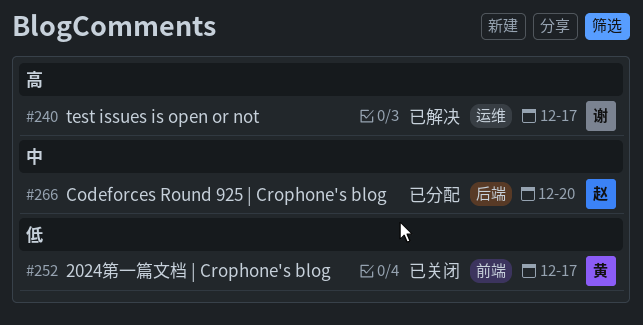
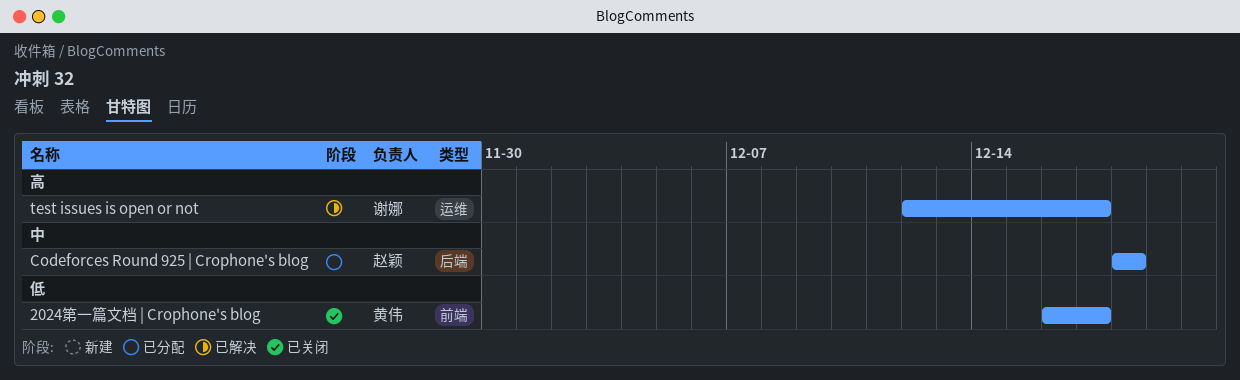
Codeforces Round 925 | Crophone's blog, due: Dec 20 -> Dec 18

